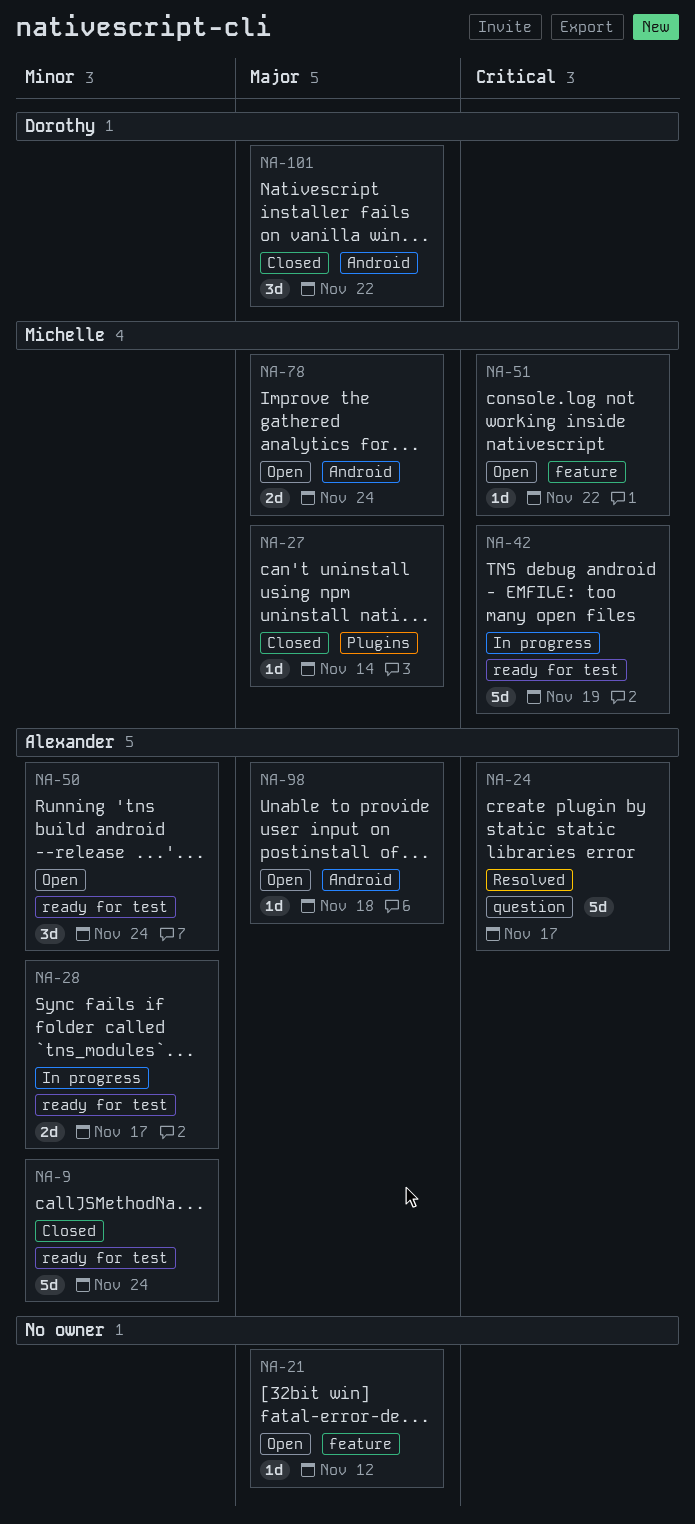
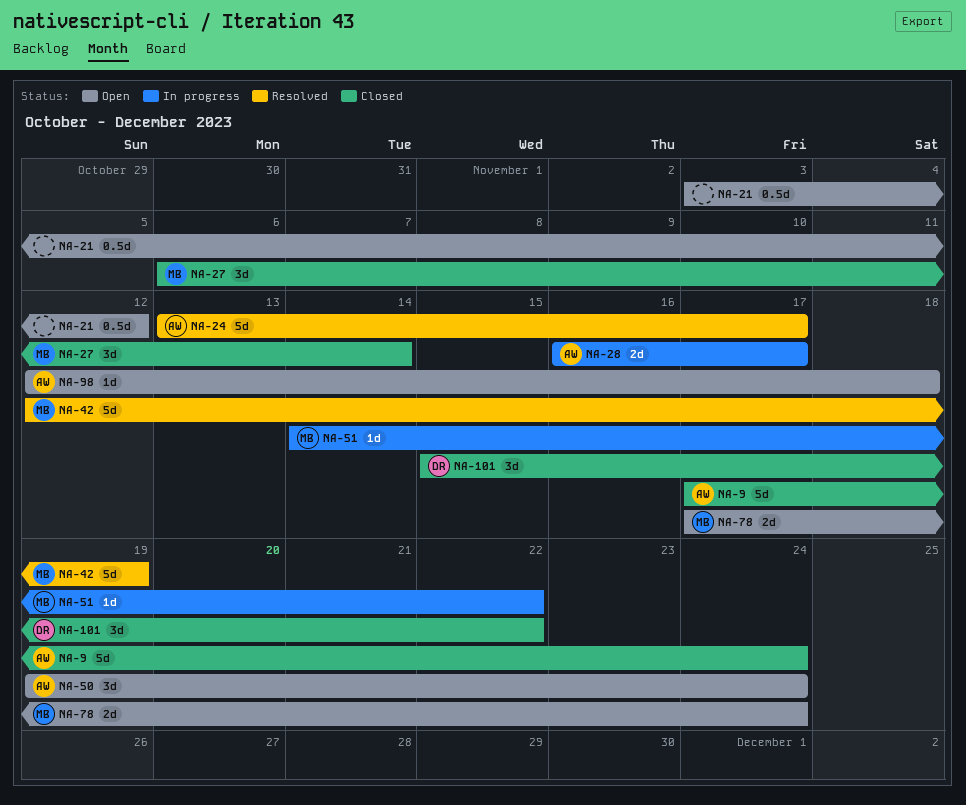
NA-21, estimate: 1d -> 0.5d
NA-27, estimate: 1d -> 3d
NA-42, status: In progress -> Resolved
NA-51, status: Open -> In progress

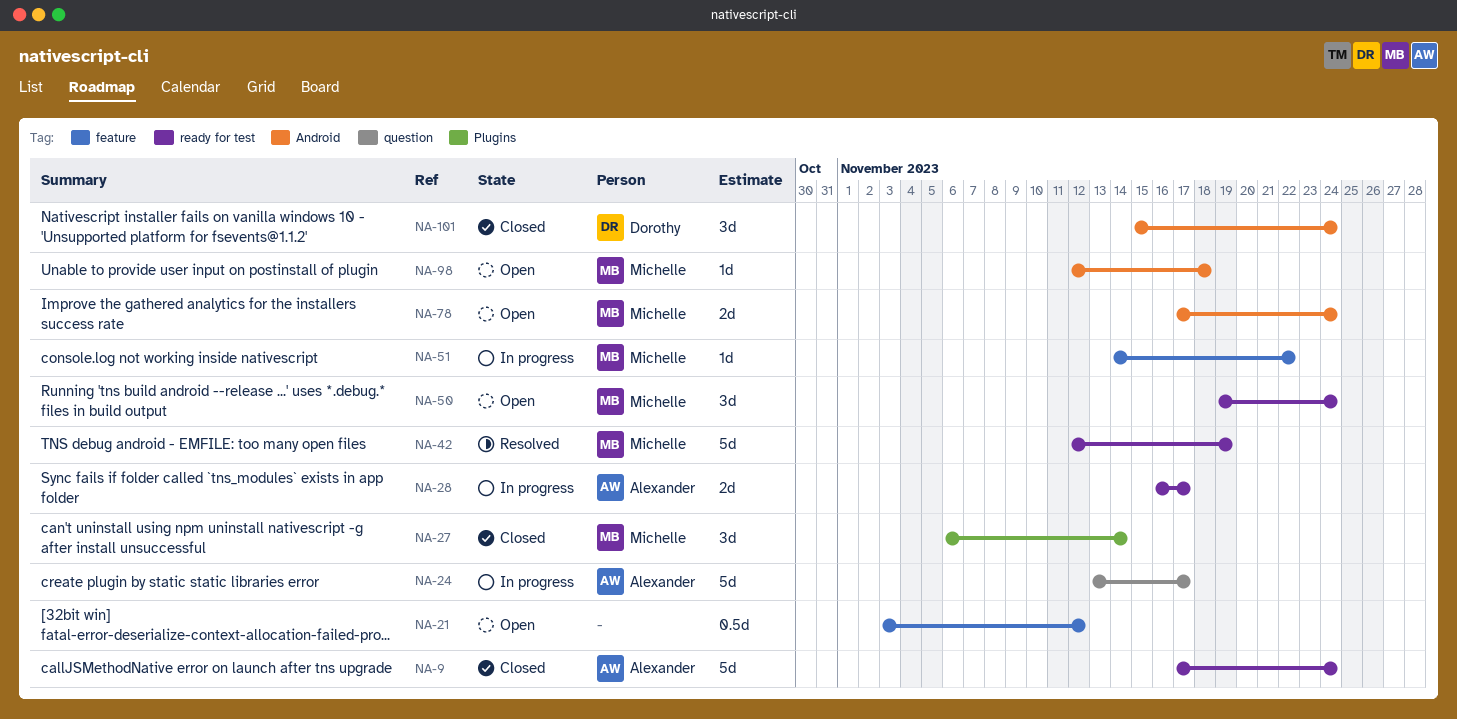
NA-24, status: Resolved -> In progress
NA-50, owner: Alexander -> Michelle
NA-98, owner: Alexander -> Michelle
NA-101, due: Nov 22 -> Nov 24

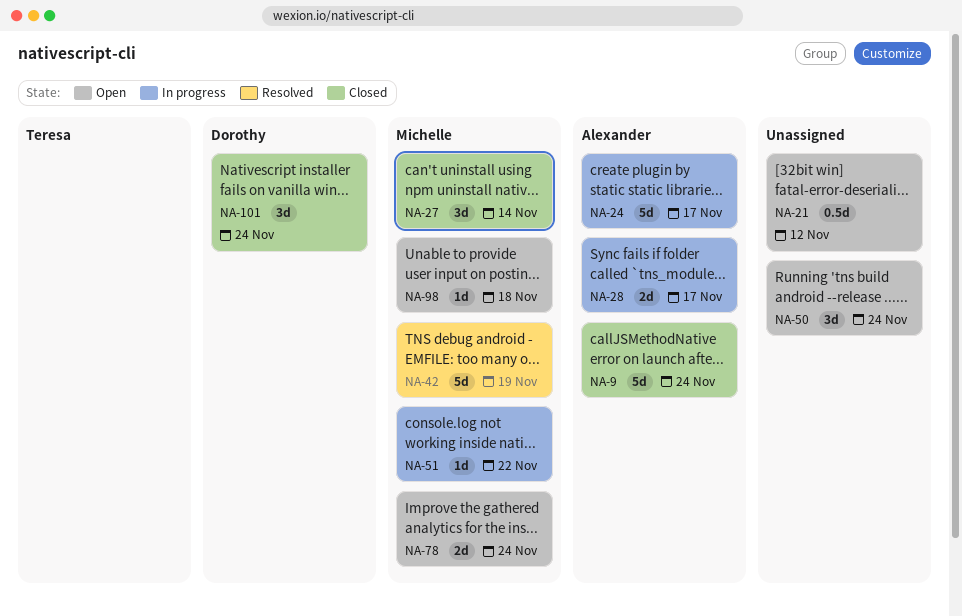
NA-50, owner: Michelle -> none

